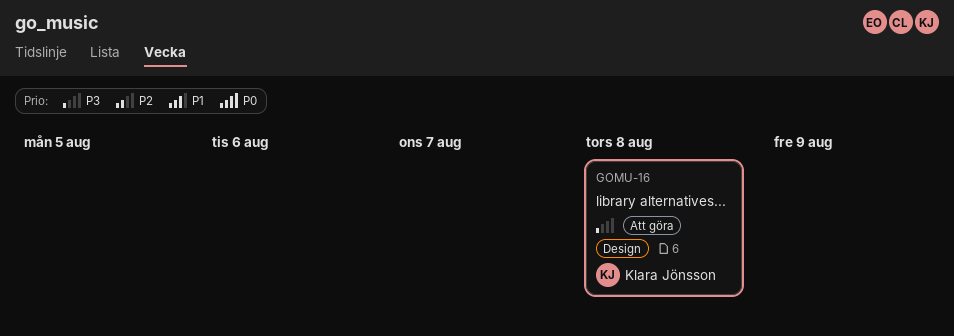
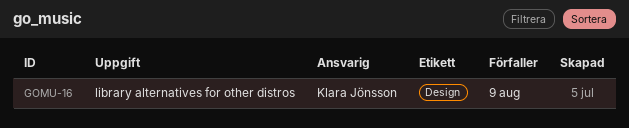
GOMU-16, due: Aug 8 -> Aug 9

